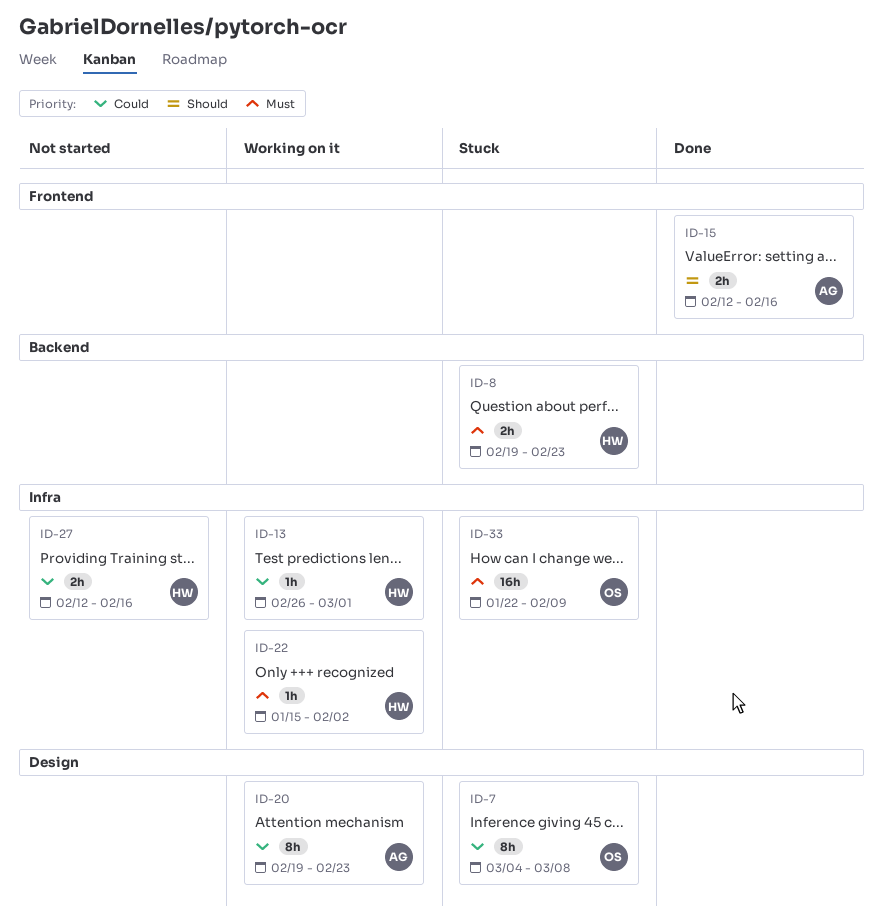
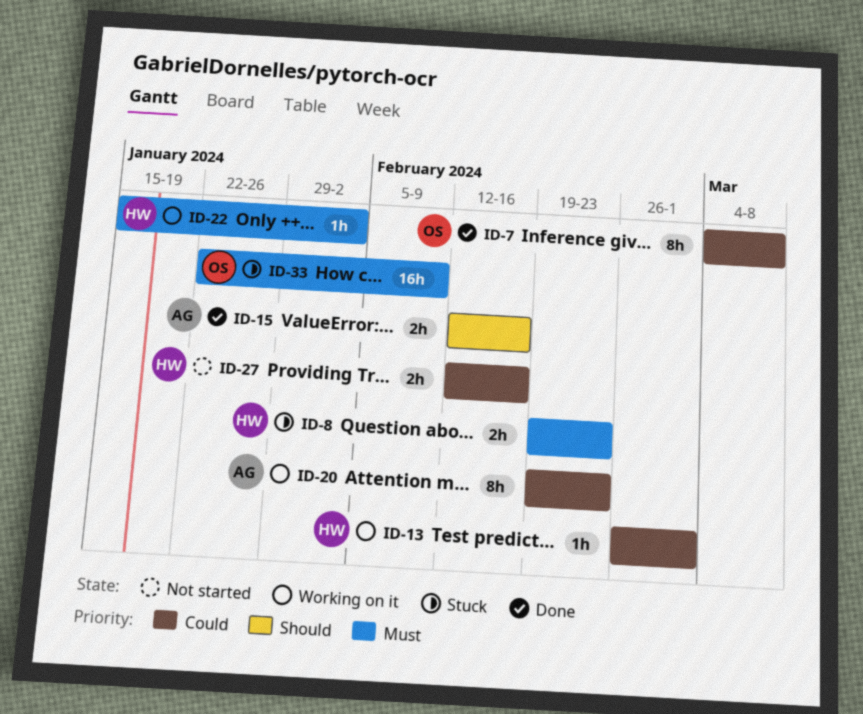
ID-7, status: Stuck -> Done

